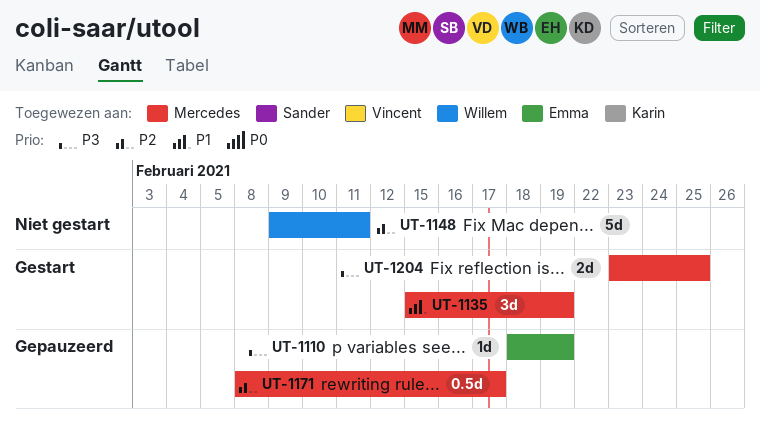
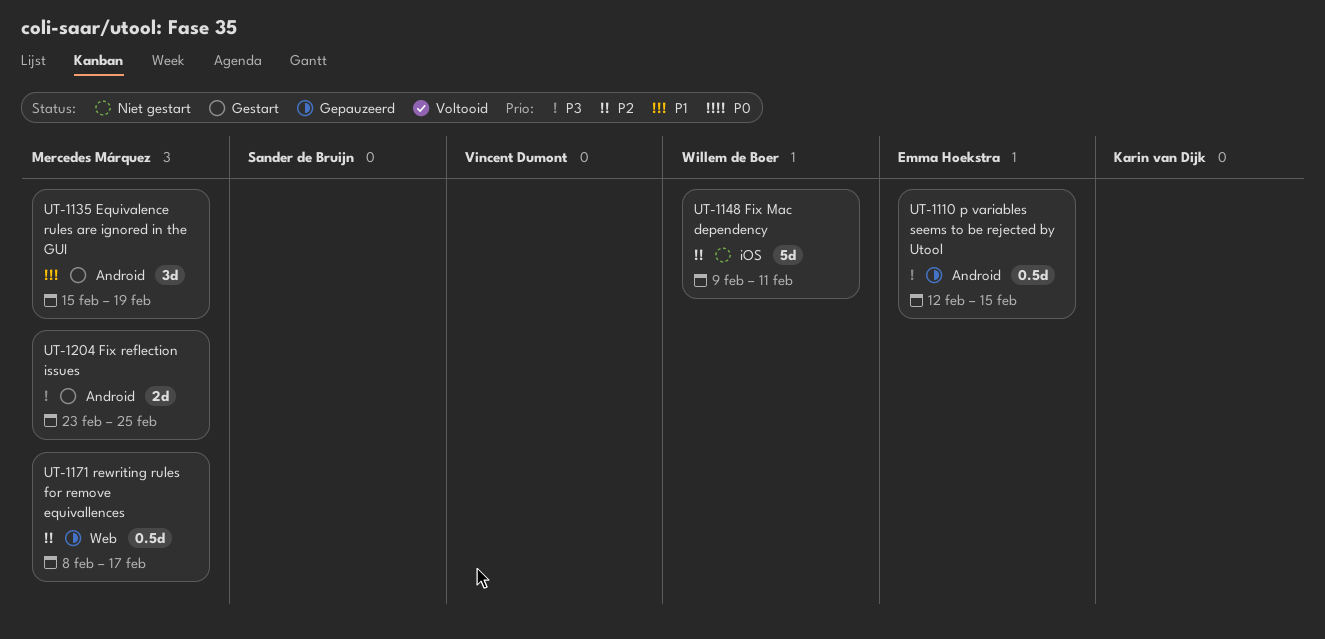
UT-1110, estimate: 1d -> 0.5d
UT-1110, start: Feb 18 -> Feb 12
UT-1110, due: Feb 19 -> Feb 15

